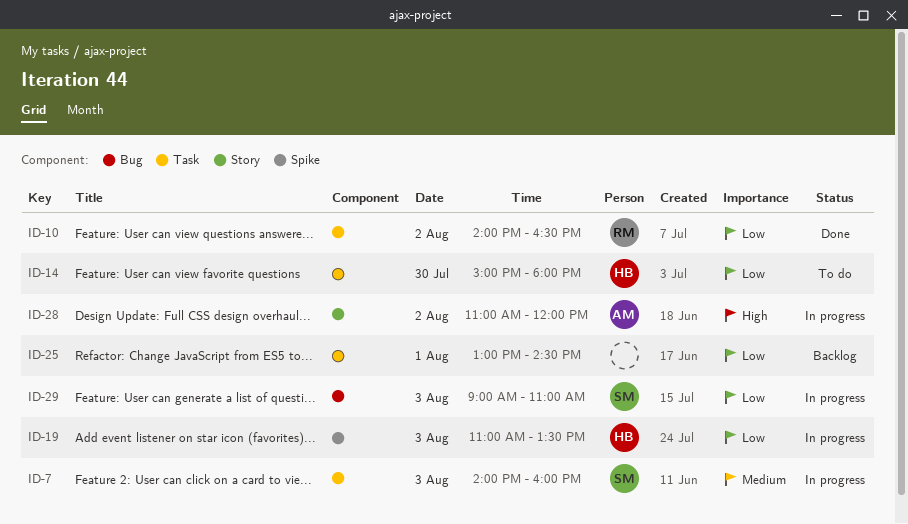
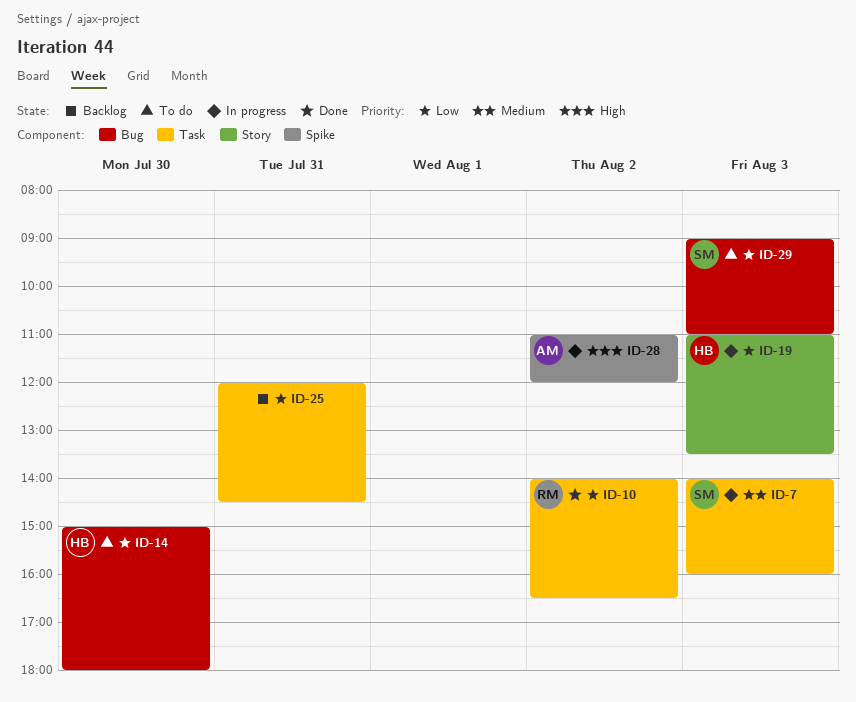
ID-14, label: Task -> Bug
ID-19, label: Spike -> Story
ID-25, day: Aug 1 -> Jul 31
ID-25, begins: 13:00 -> 12:00
ID-28, label: Story -> Spike
ID-29, status: In progress -> To do

